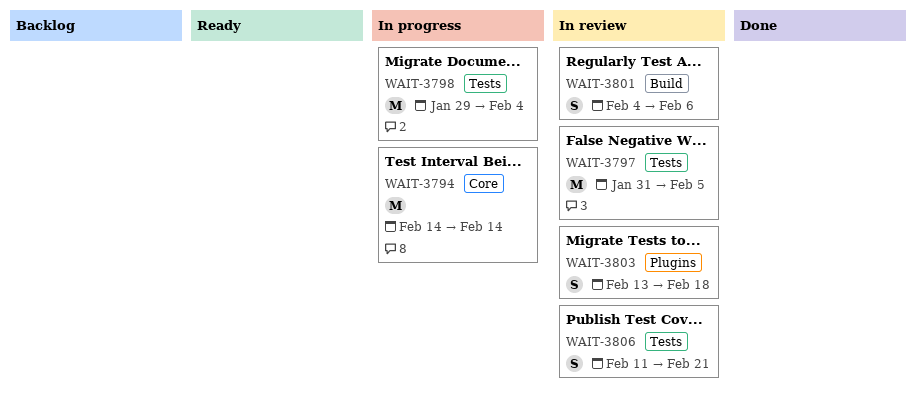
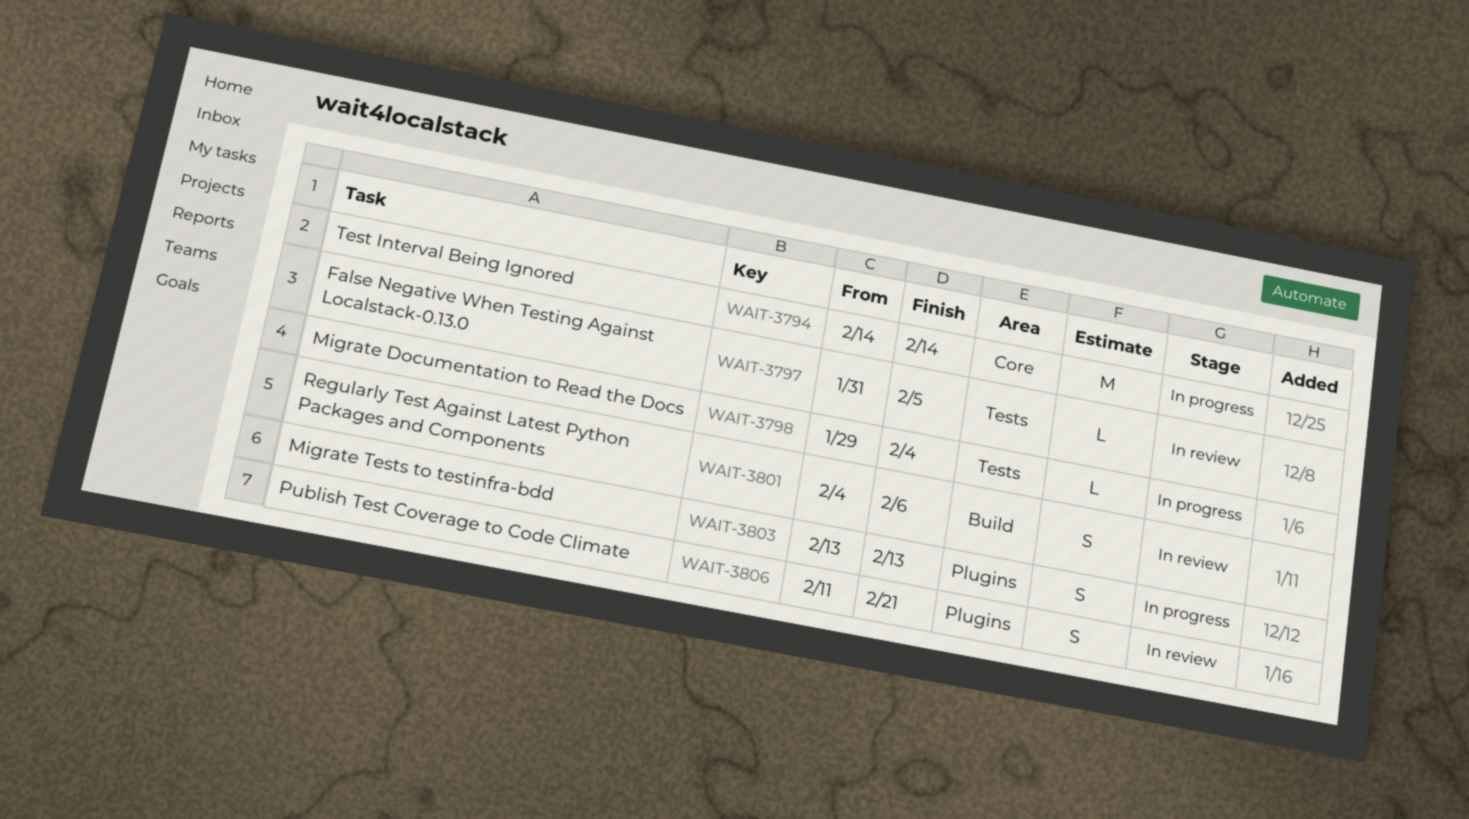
WAIT-3797, estimate: M -> L
WAIT-3798, estimate: M -> L
WAIT-3803, status: In review -> In progress
WAIT-3803, due: Feb 18 -> Feb 13
WAIT-3806, label: Tests -> Plugins

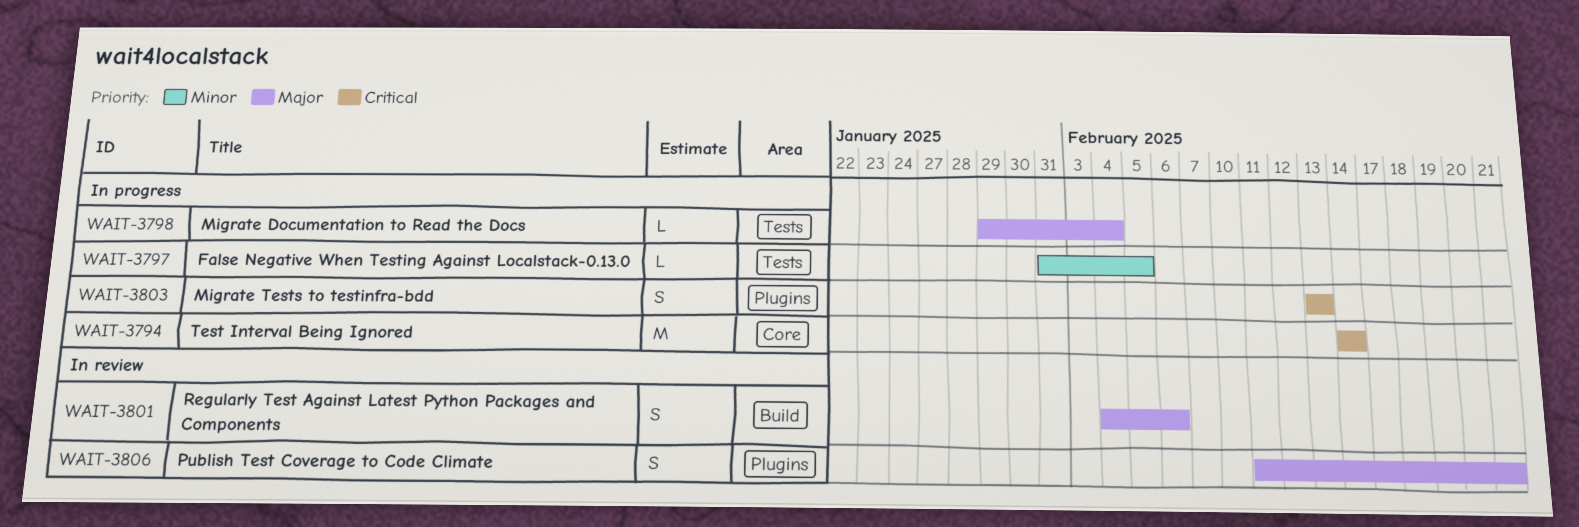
WAIT-3797, status: In review -> In progress

